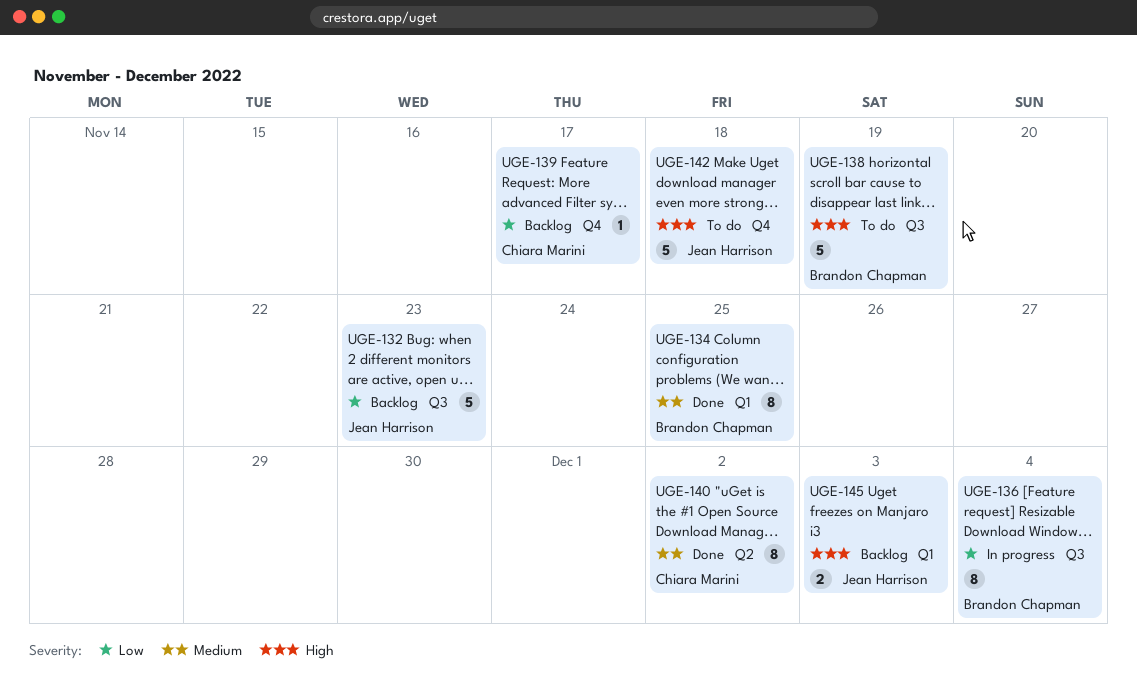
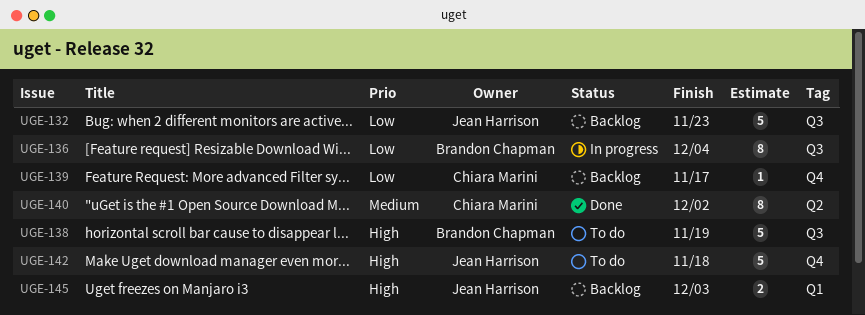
UGE-134: present -> none

